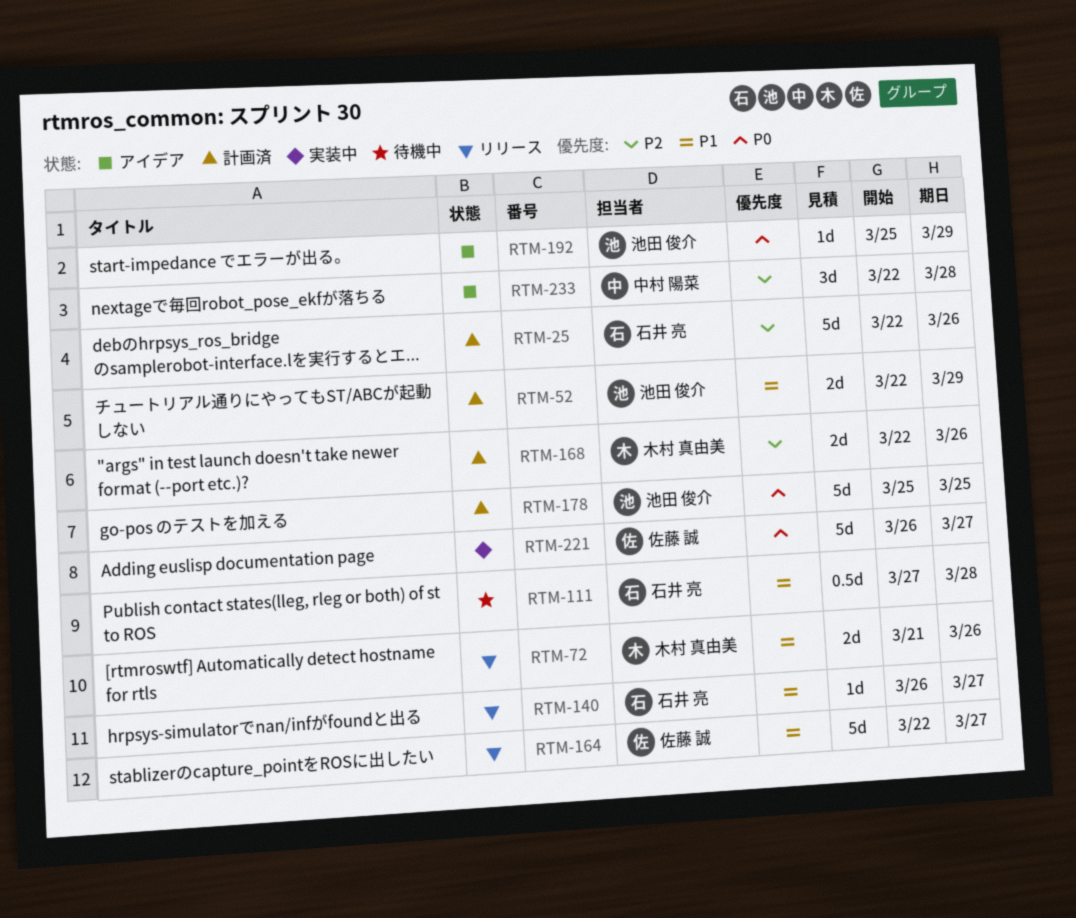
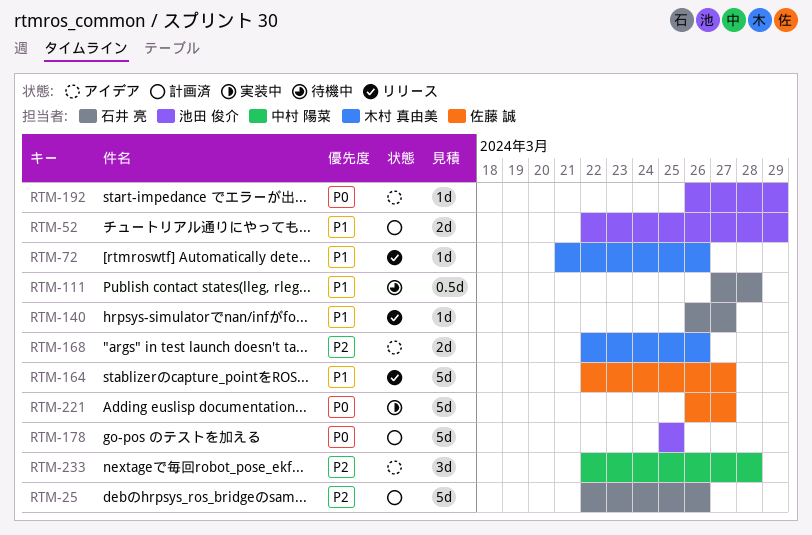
RTM-72, estimate: 2d -> 1d
RTM-168, status: 計画済 -> アイデア
RTM-192, start: Mar 25 -> Mar 26

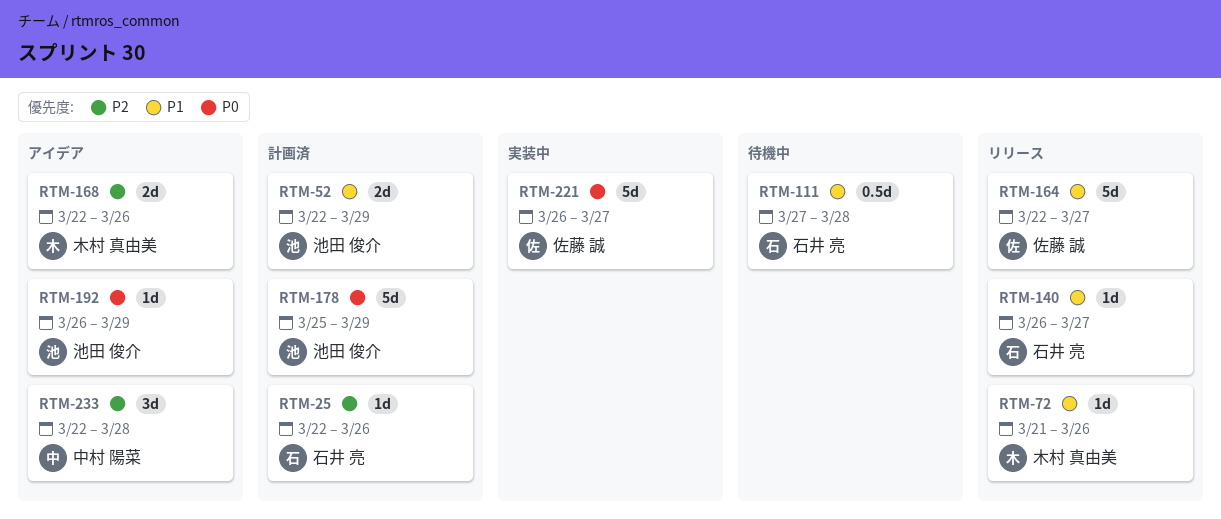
RTM-25, estimate: 5d -> 1d
RTM-178, due: Mar 25 -> Mar 29

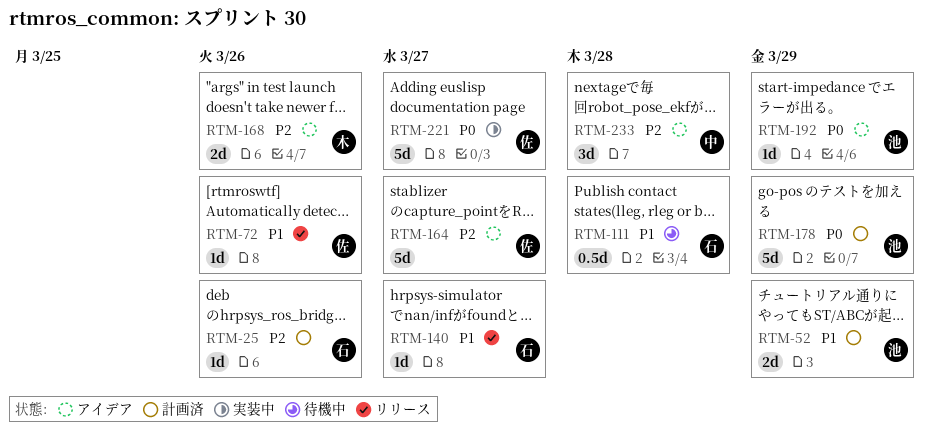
RTM-72, owner: 木村 真由美 -> 佐藤 誠
RTM-164, status: リリース -> アイデア
RTM-164, priority: P1 -> P2

